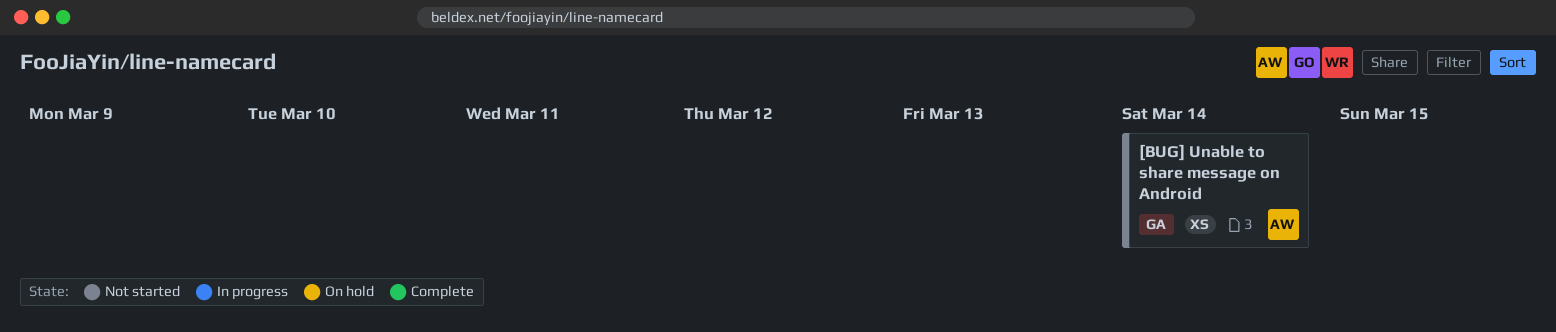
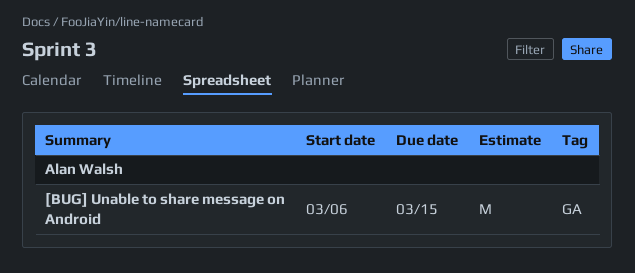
[BUG] Unable to share message on Android, estimate: XS -> M
[BUG] Unable to share message on Android, due: Mar 14 -> Mar 15

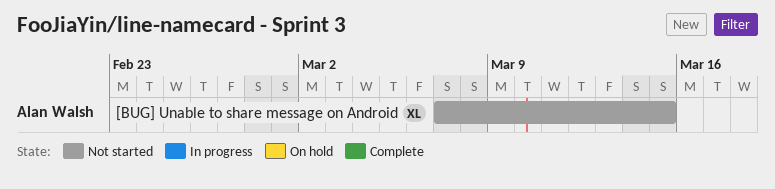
[BUG] Unable to share message on Android, estimate: M -> XL
[BUG] Unable to share message on Android, start: Mar 6 -> Mar 7

